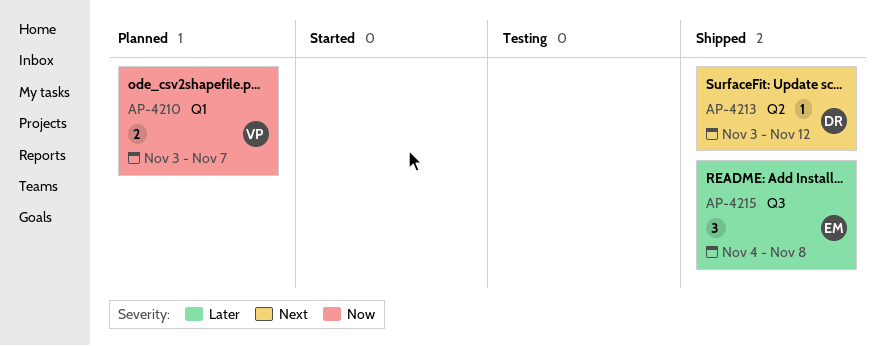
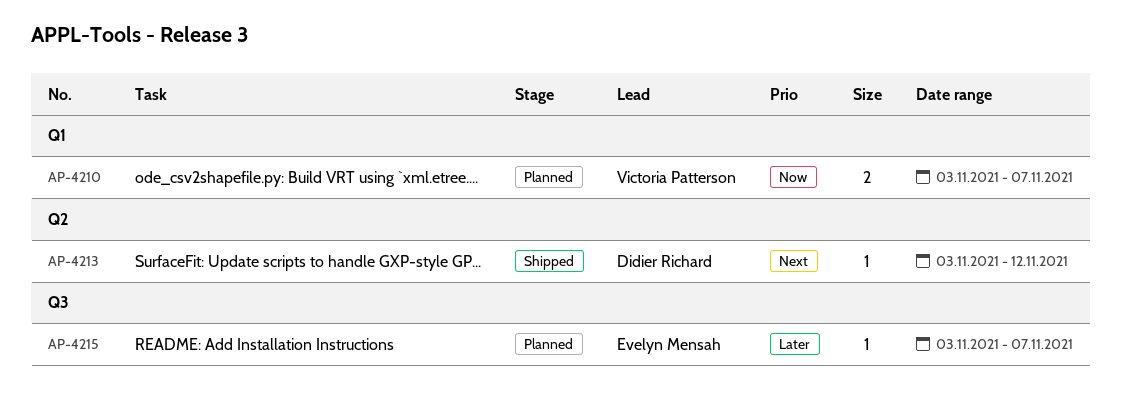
AP-4215, status: Shipped -> Planned
AP-4215, estimate: 3 -> 1
AP-4215, start: Nov 4 -> Nov 3
AP-4215, due: Nov 8 -> Nov 7

